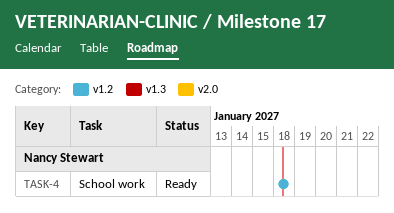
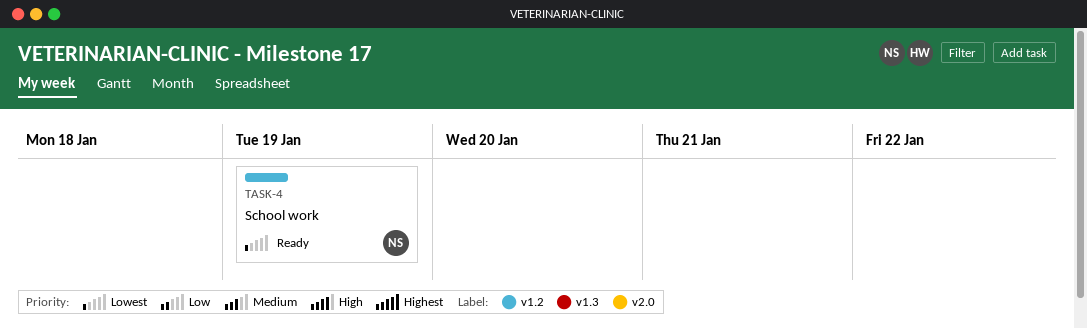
TASK-4, due: Jan 18 -> Jan 19

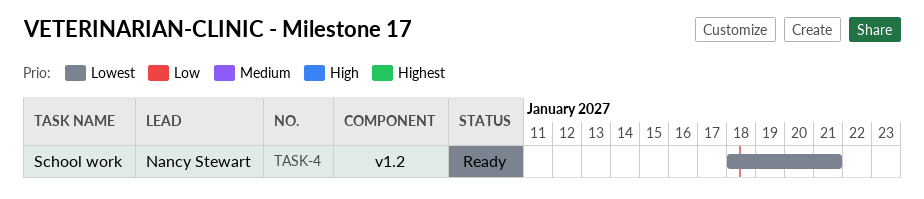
TASK-4, due: Jan 19 -> Jan 21

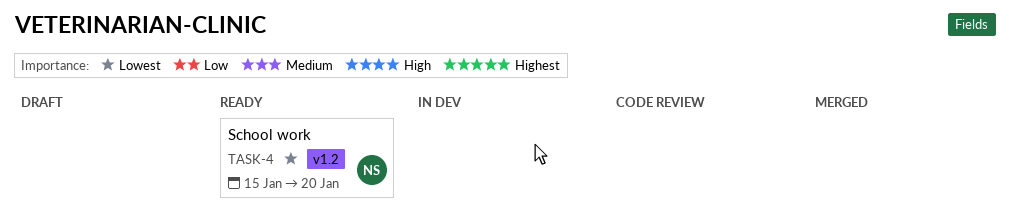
TASK-4, start: Jan 18 -> Jan 15
TASK-4, due: Jan 21 -> Jan 20

